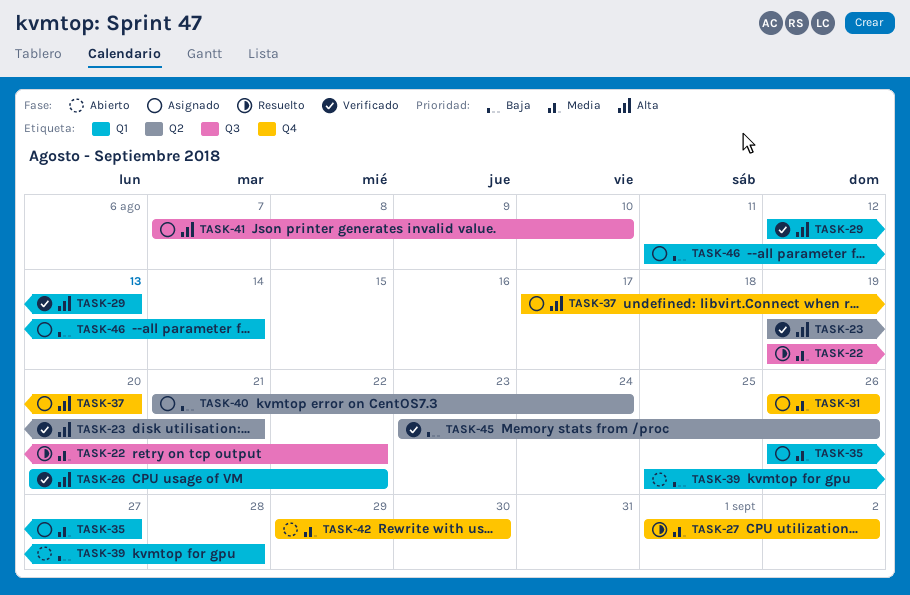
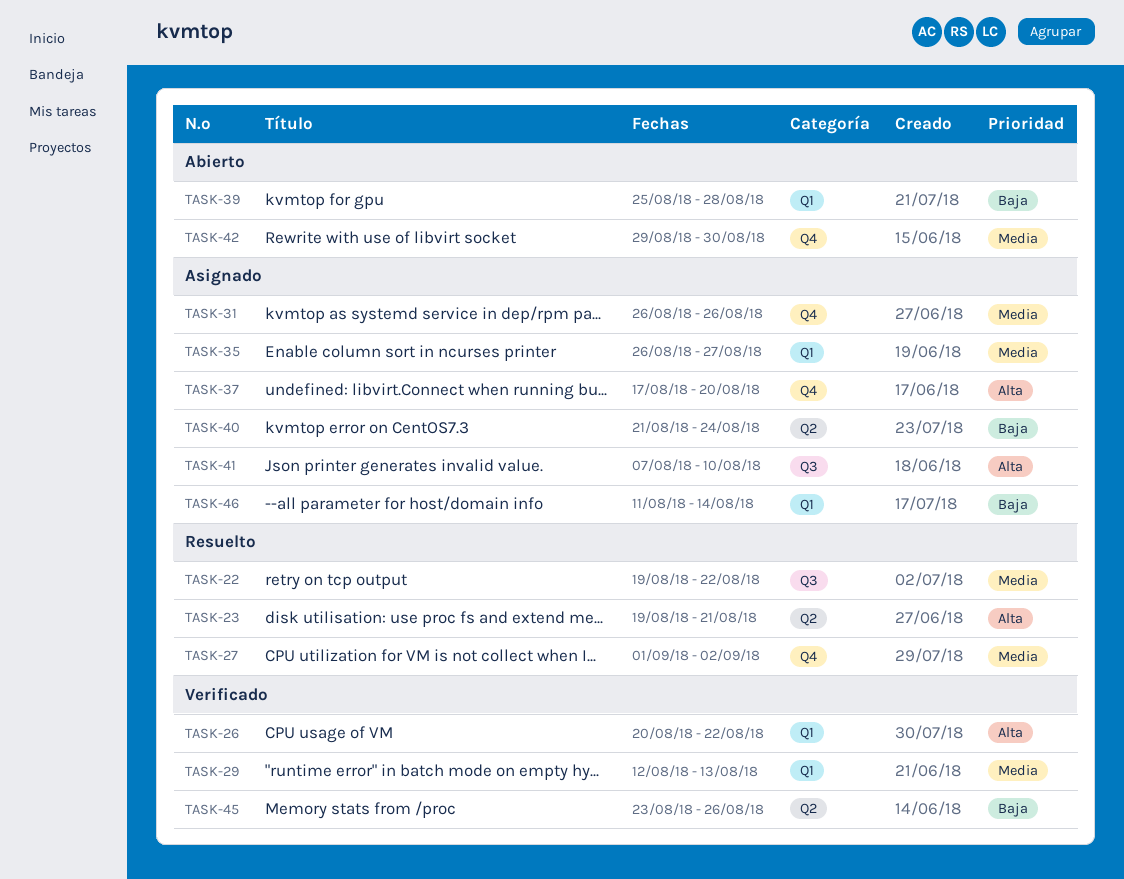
TASK-23, status: Verificado -> Resuelto
TASK-29, priority: Alta -> Media

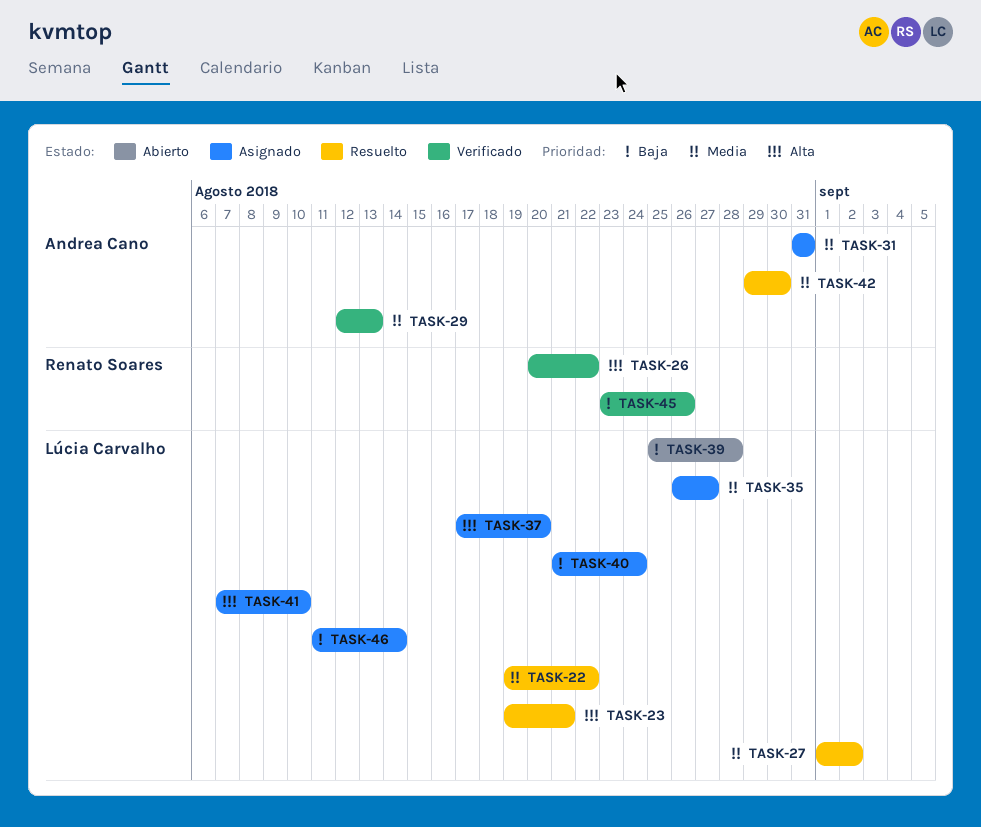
TASK-31, start: Aug 26 -> Aug 31
TASK-31, due: Aug 26 -> Aug 31
TASK-42, status: Abierto -> Resuelto

